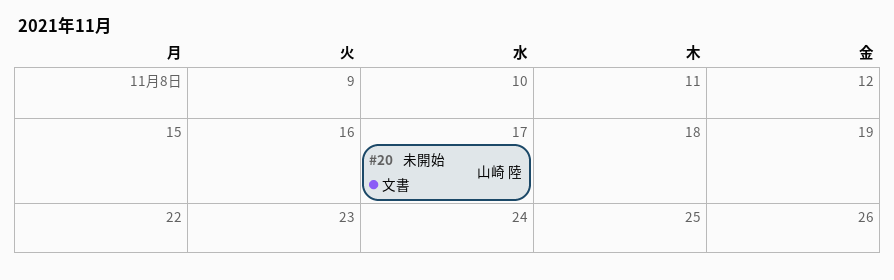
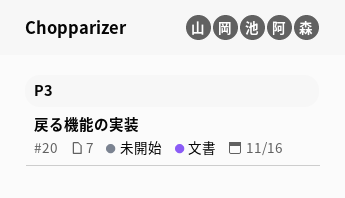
#20, due: Nov 17 -> Nov 16

